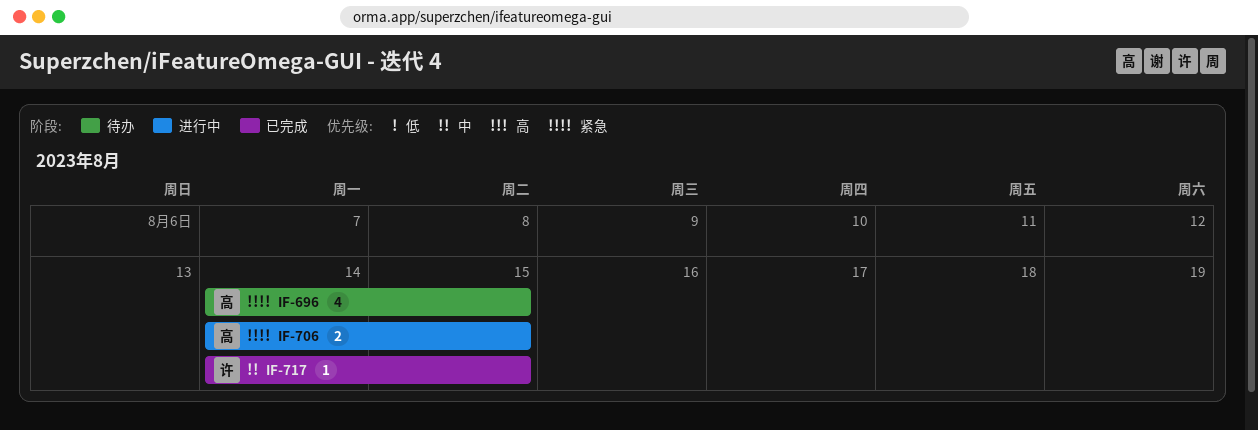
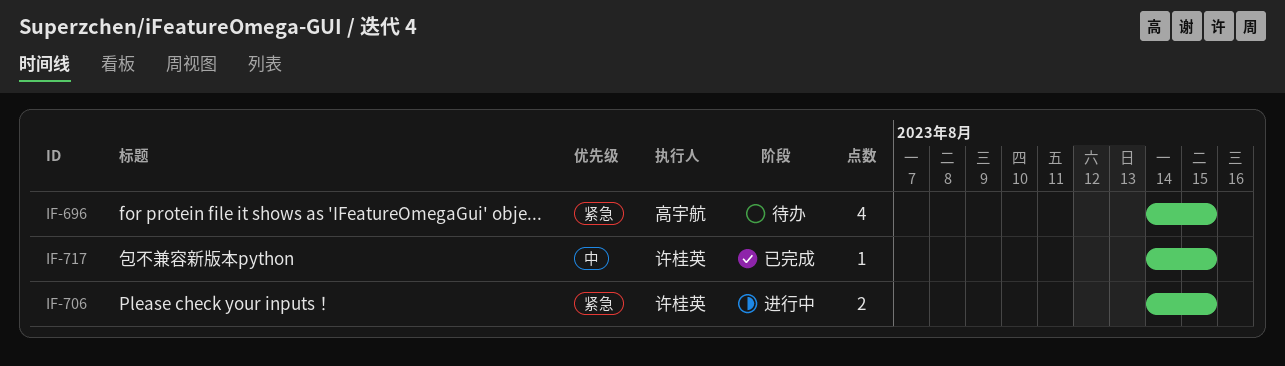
IF-706, owner: 高宇航 -> 许桂英

